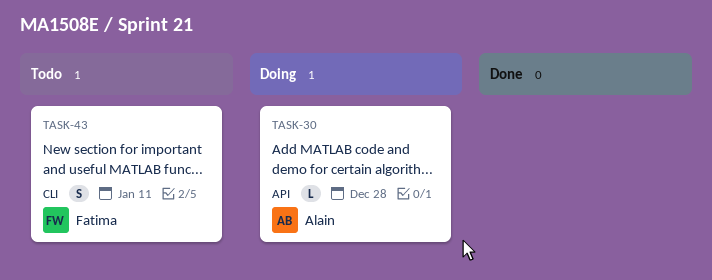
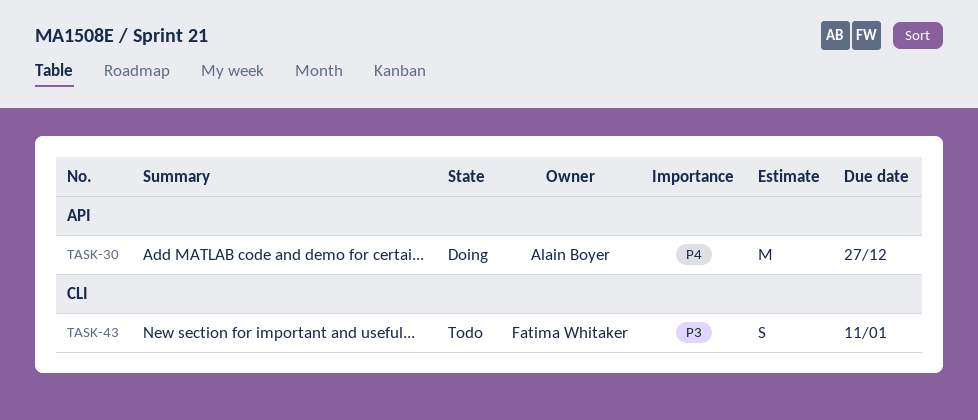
TASK-30, estimate: L -> M
TASK-30, due: Dec 28 -> Dec 27

